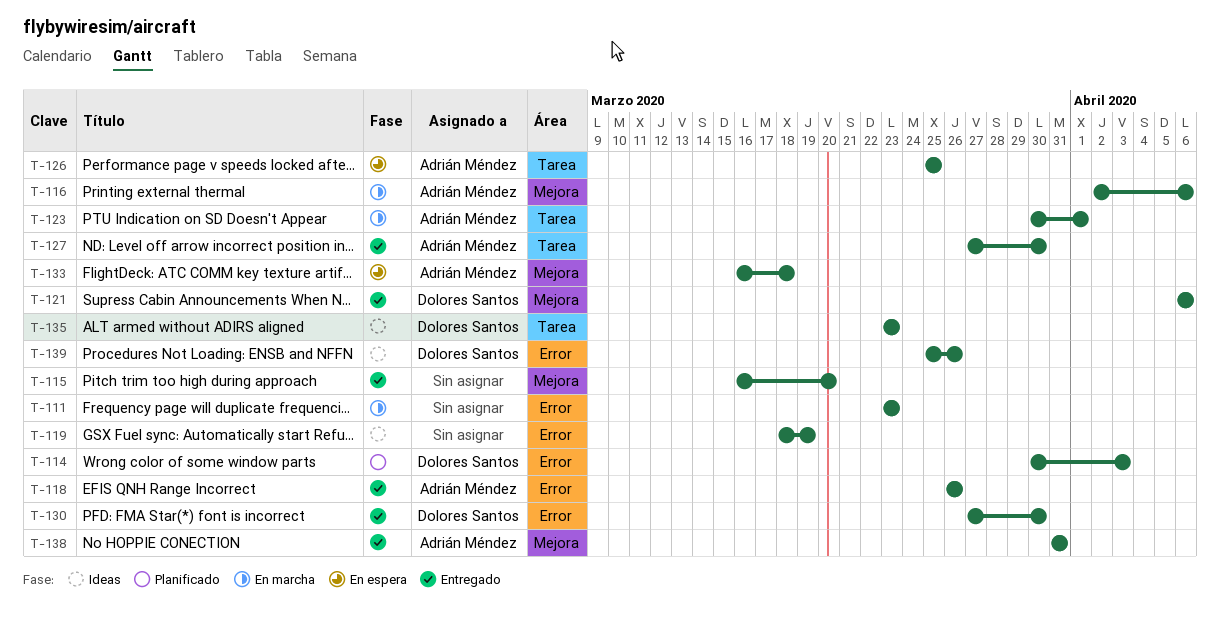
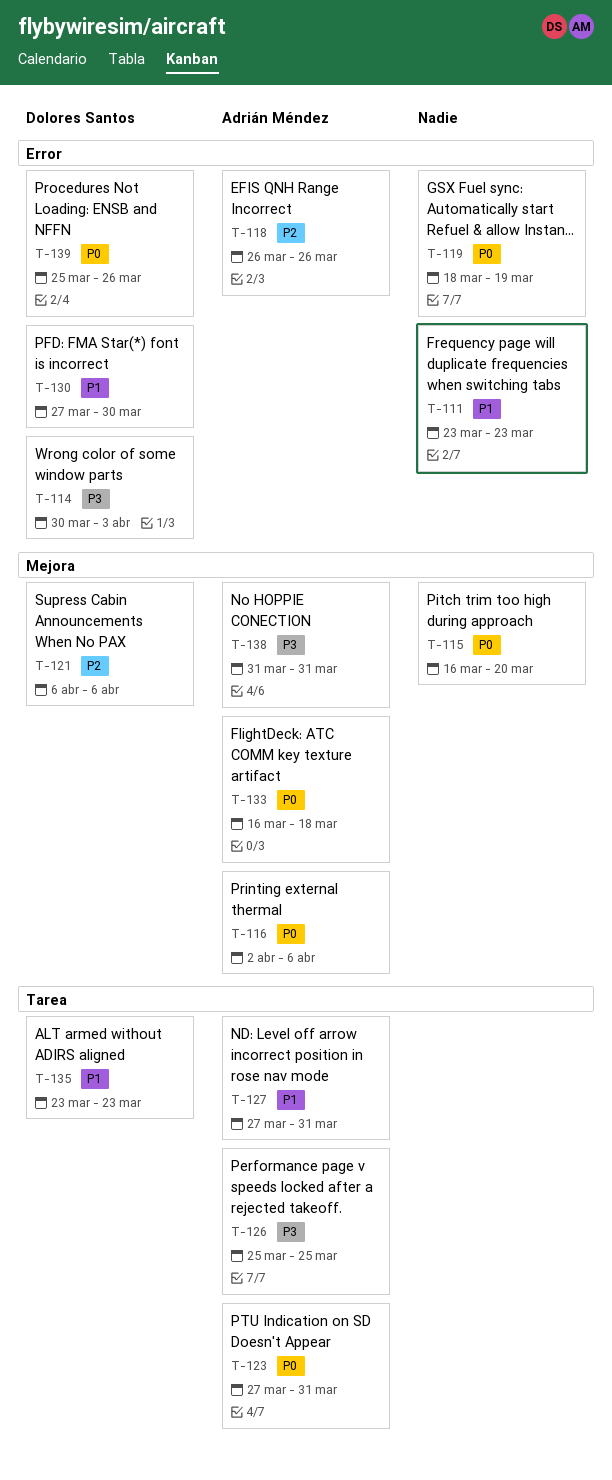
T-123, start: Mar 30 -> Mar 27
T-123, due: Apr 1 -> Mar 31
T-127, due: Mar 30 -> Mar 31

